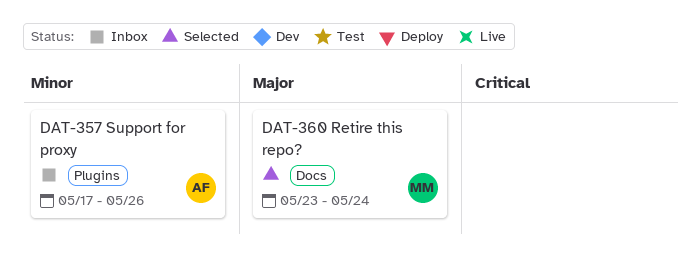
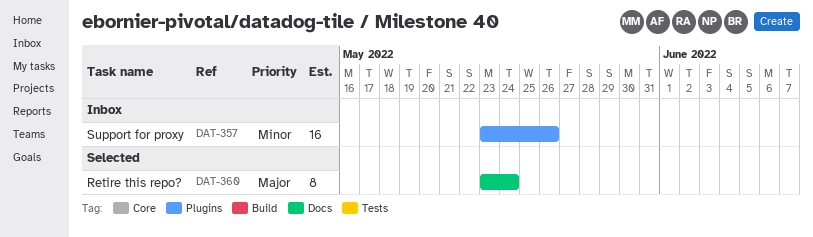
DAT-357, start: May 17 -> May 23

